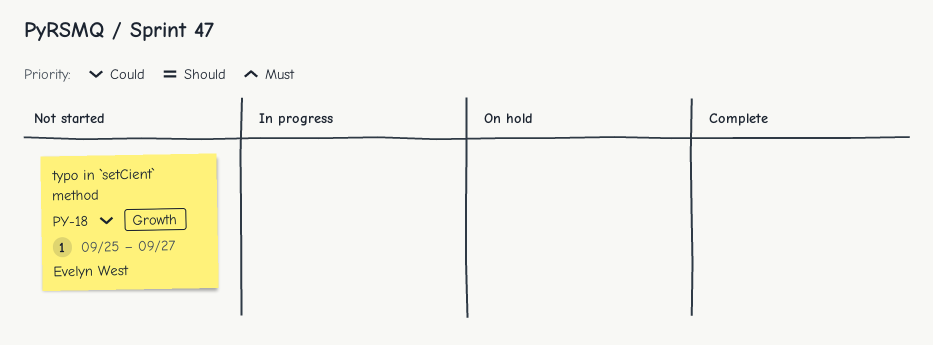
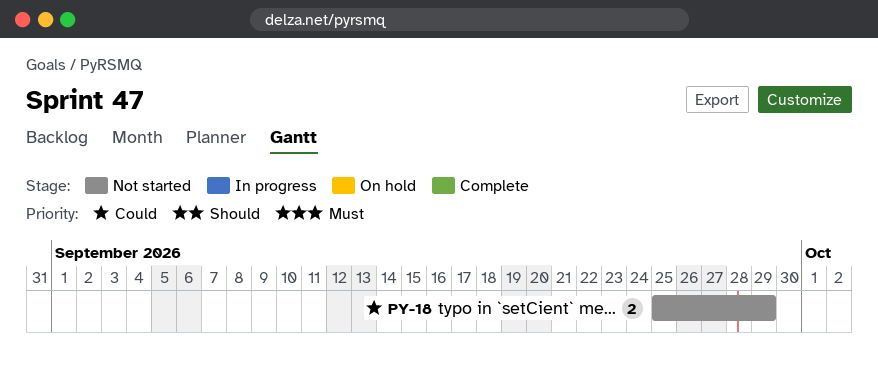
PY-18, estimate: 1 -> 2
PY-18, due: Sep 27 -> Sep 29

